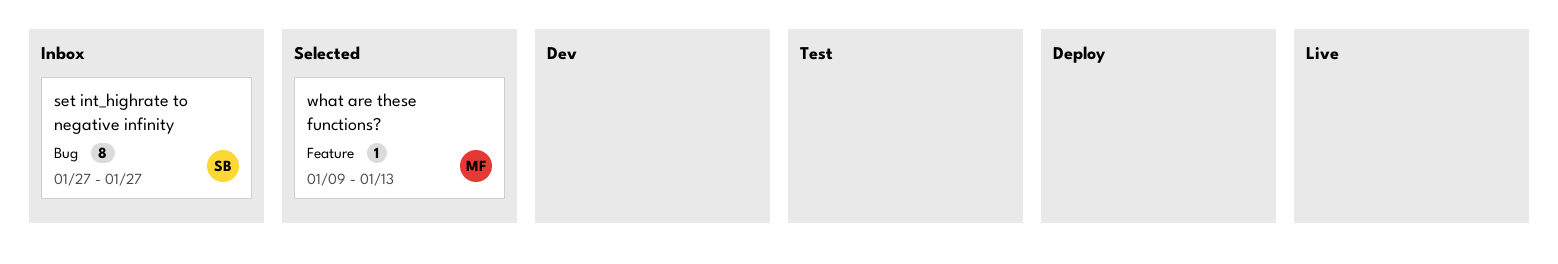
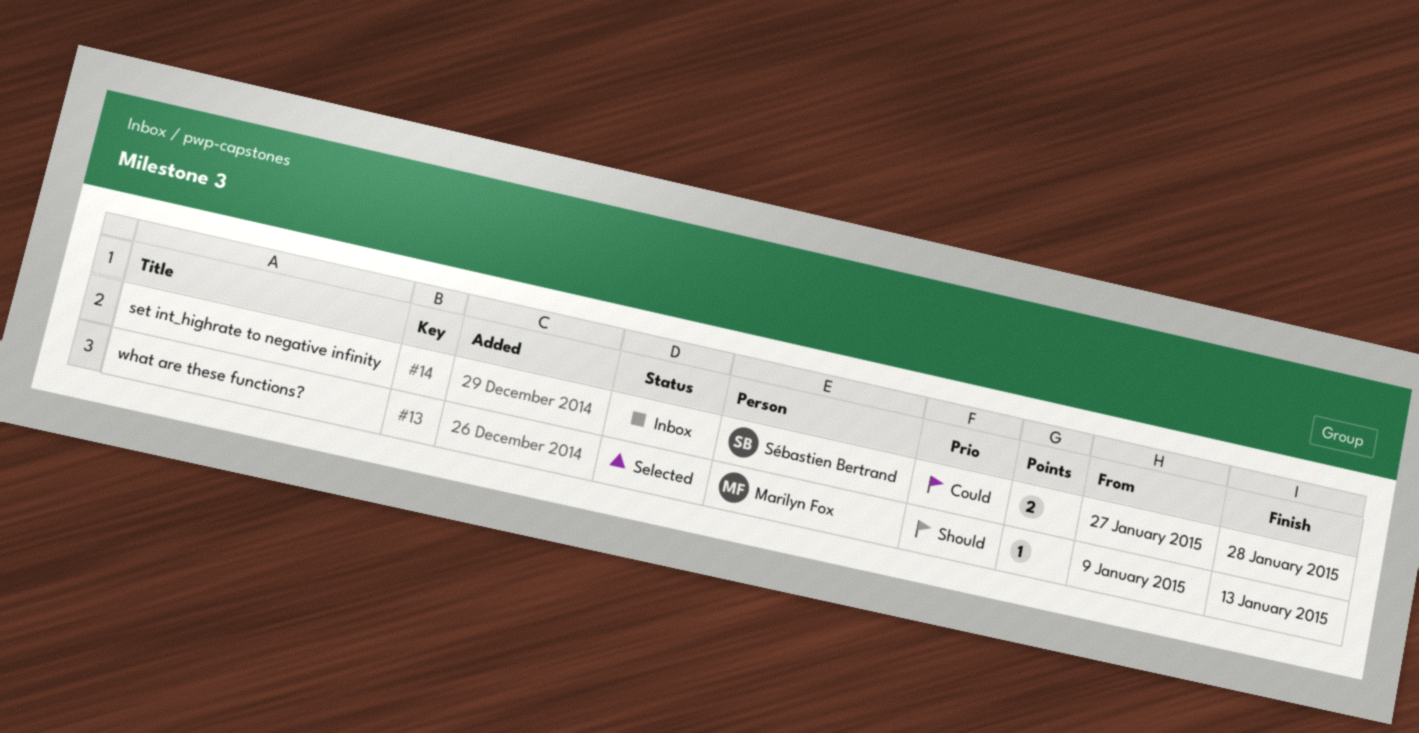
set int_highrate to negative infinity, estimate: 8 -> 2
set int_highrate to negative infinity, due: Jan 27 -> Jan 28

